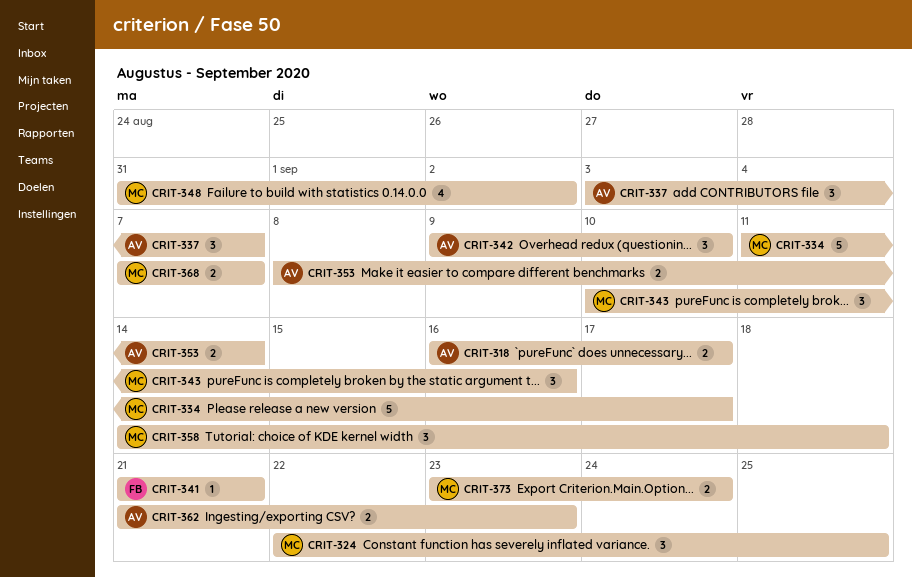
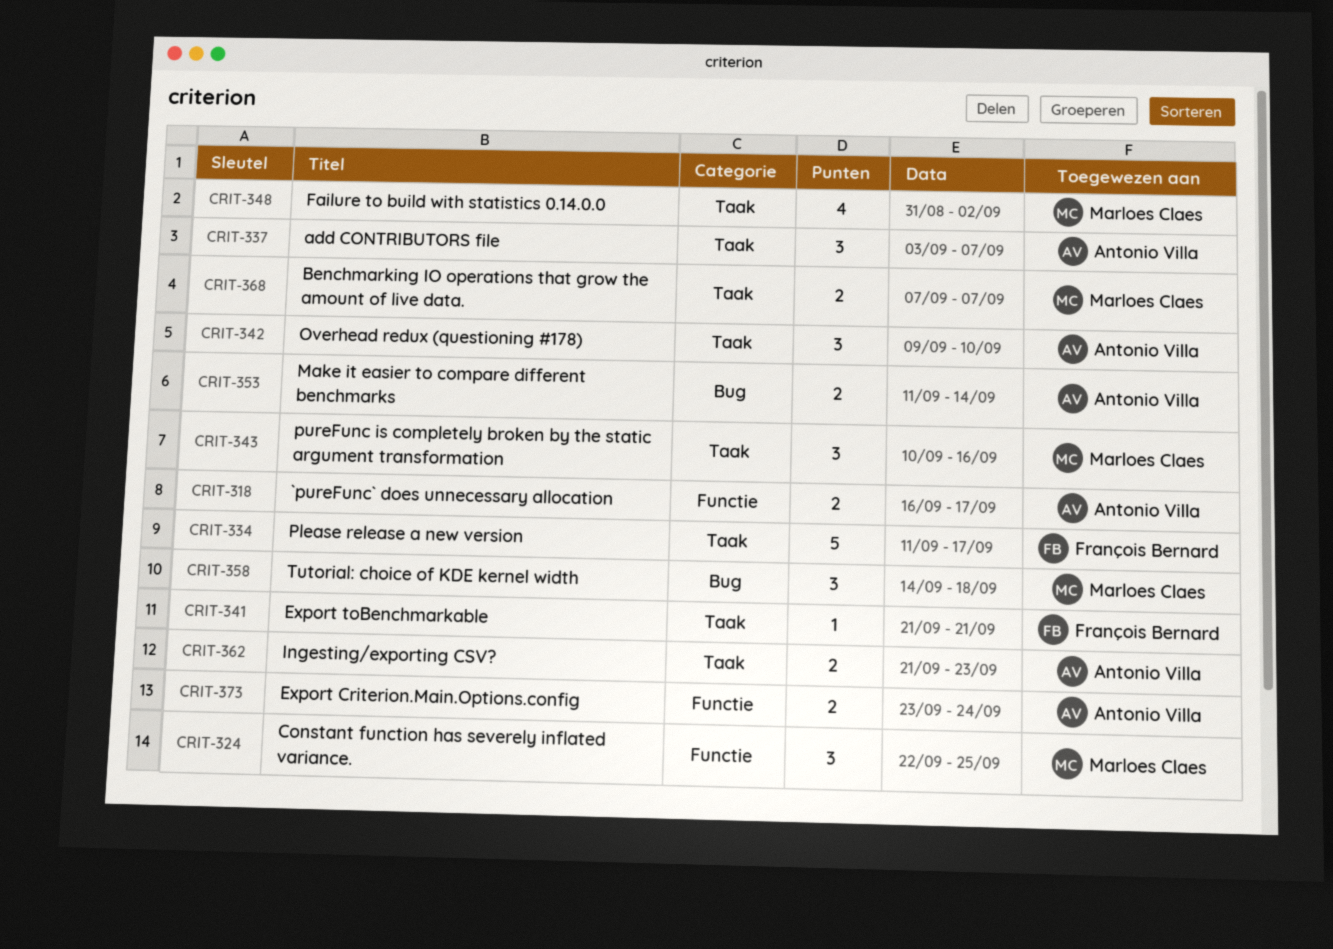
CRIT-334, owner: Marloes Claes -> François Bernard
CRIT-353, start: Sep 8 -> Sep 11
CRIT-373, owner: Marloes Claes -> Antonio Villa

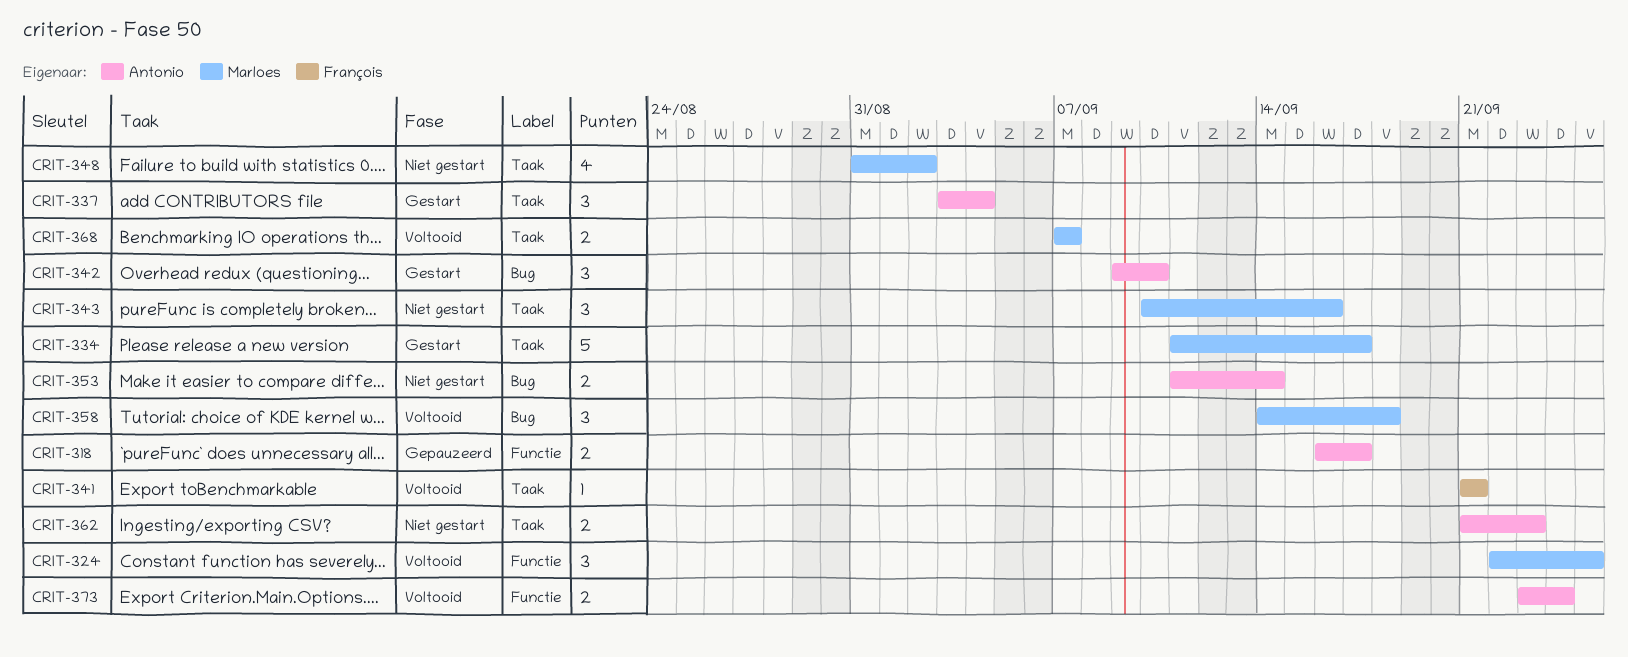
CRIT-334, owner: François Bernard -> Marloes Claes
CRIT-337, due: Sep 7 -> Sep 4
CRIT-342, label: Taak -> Bug

